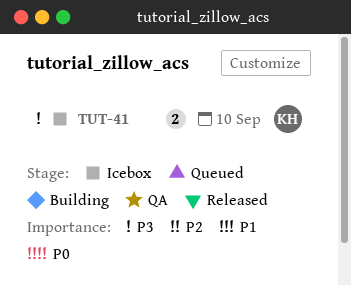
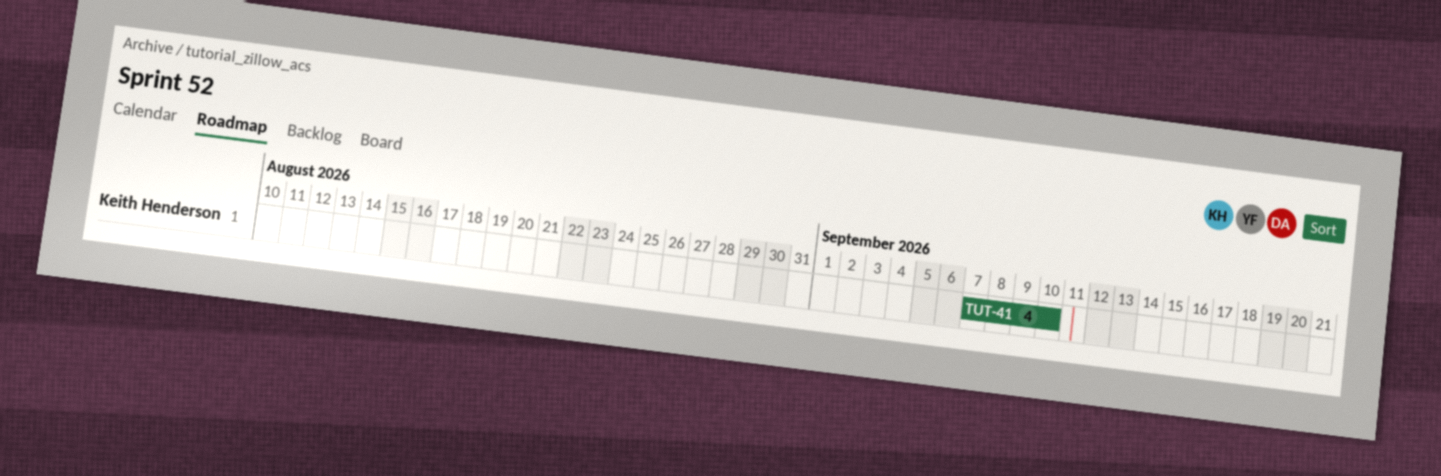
TUT-41, estimate: 2 -> 4

